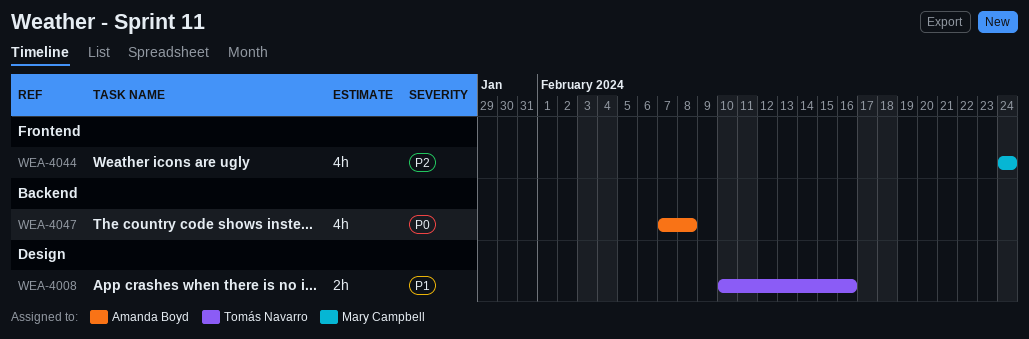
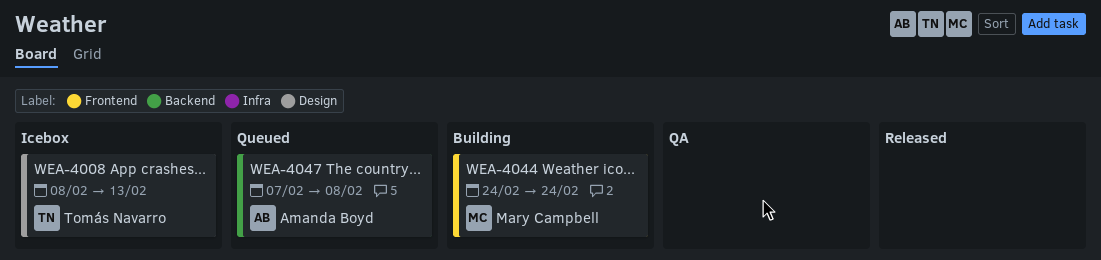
WEA-4008, start: Feb 10 -> Feb 8
WEA-4008, due: Feb 16 -> Feb 13

